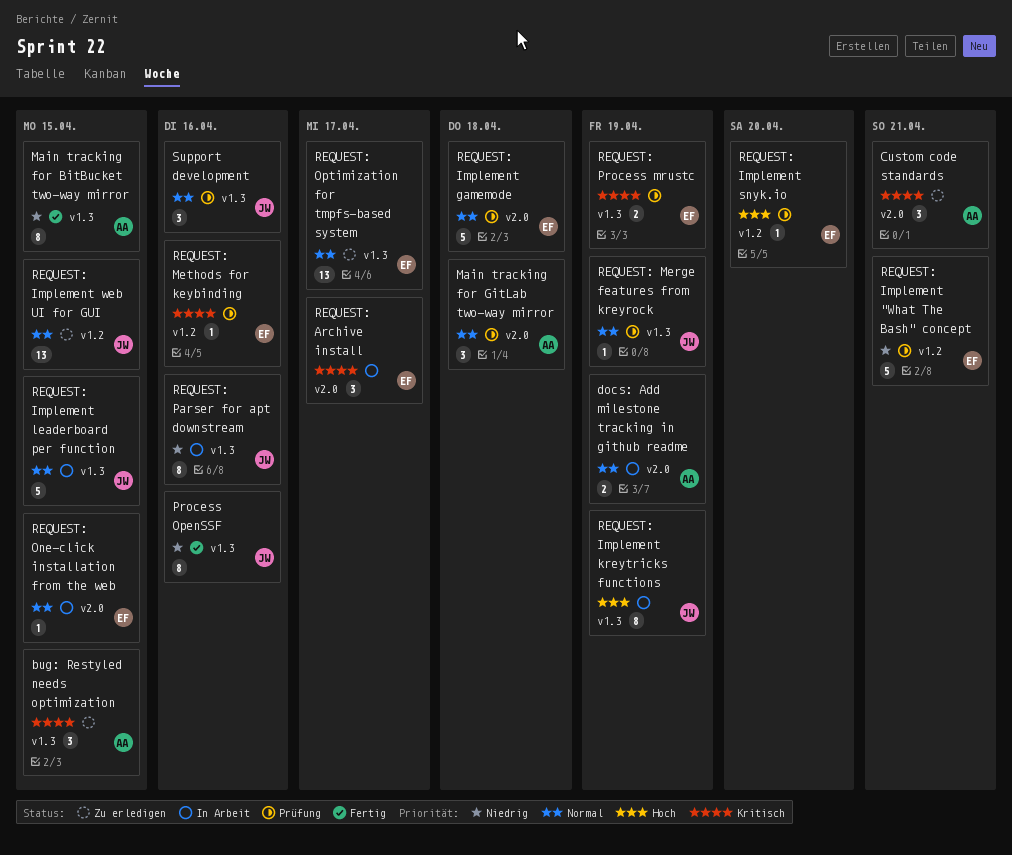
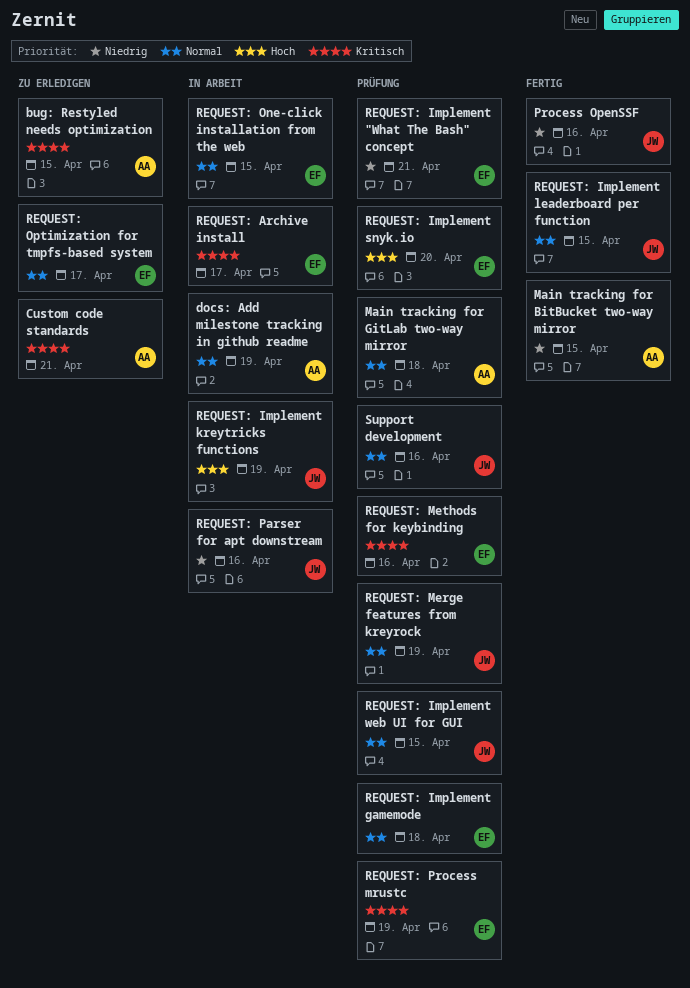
REQUEST: Implement leaderboard per function, status: In Arbeit -> Fertig
REQUEST: Implement web UI for GUI, status: Zu erledigen -> Prüfung

